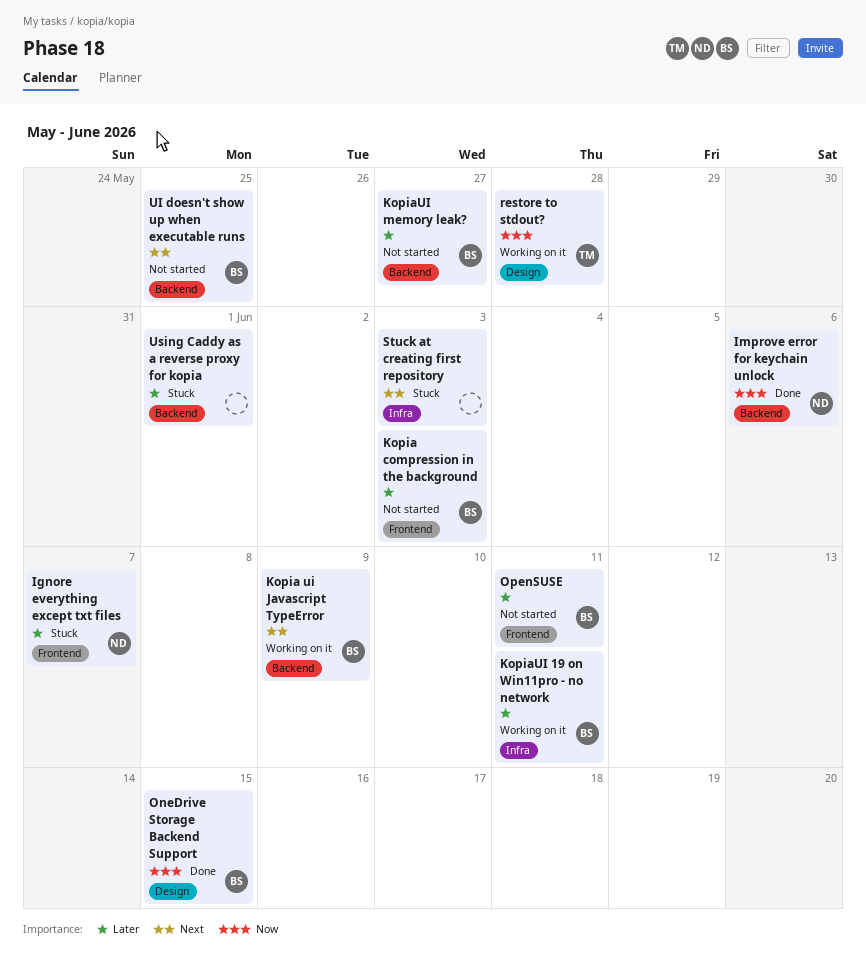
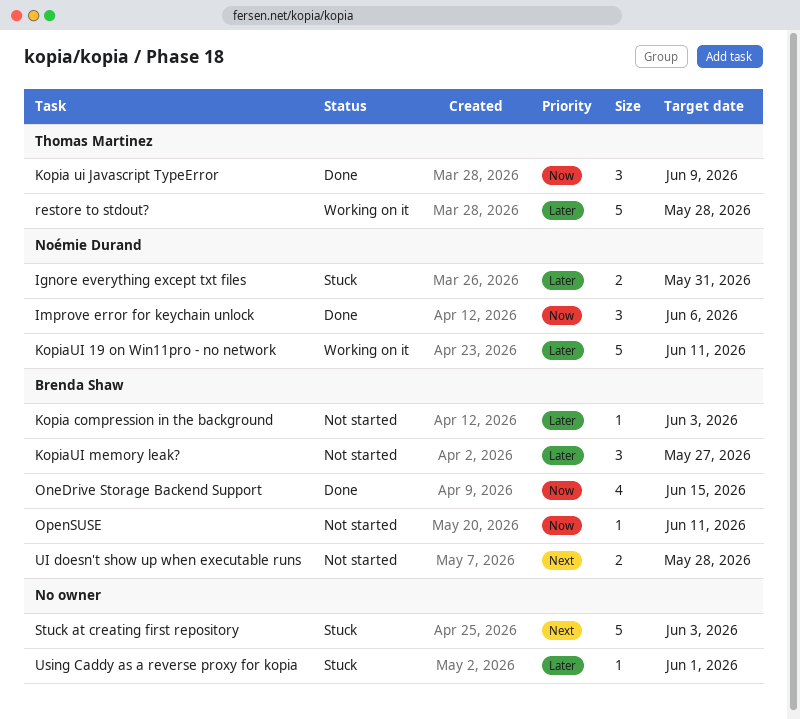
Ignore everything except txt files, due: Jun 7 -> May 31
Kopia ui Javascript TypeError, status: Working on it -> Done
Kopia ui Javascript TypeError, owner: Brenda Shaw -> Thomas Martinez
Kopia ui Javascript TypeError, priority: Next -> Now
KopiaUI 19 on Win11pro - no network, owner: Brenda Shaw -> Noémie Durand
OpenSUSE, priority: Later -> Now
restore to stdout?, priority: Now -> Later
UI doesn't show up when executable runs, due: May 25 -> May 28

